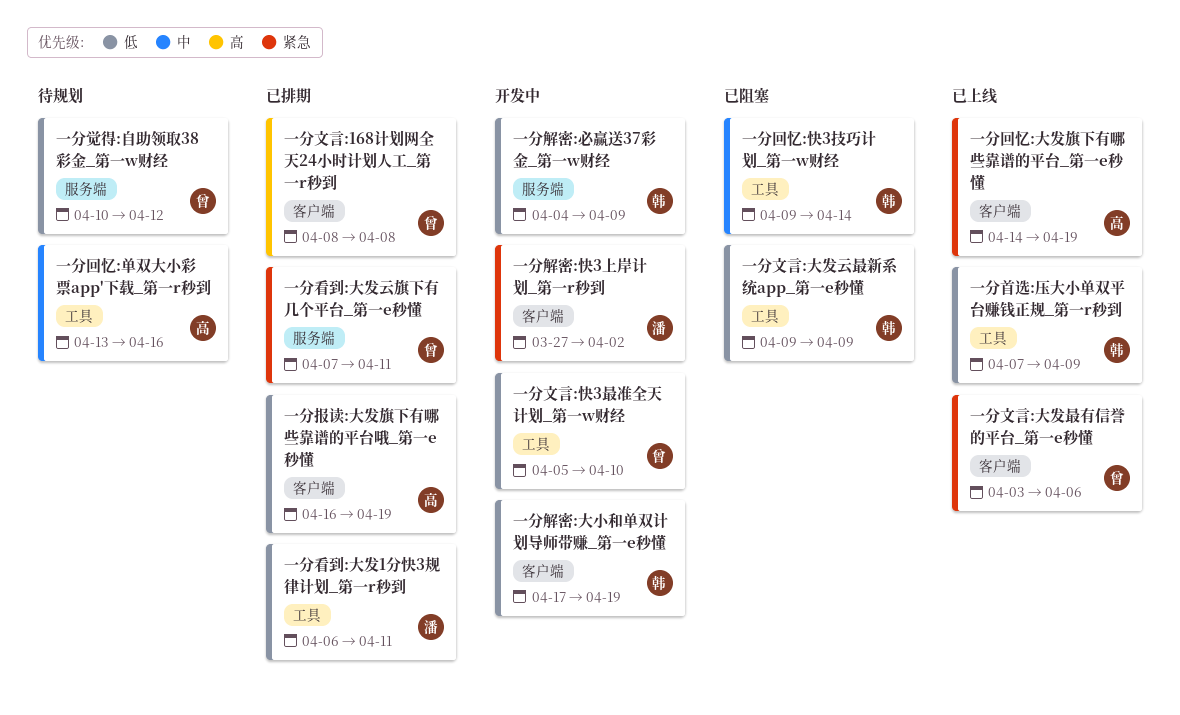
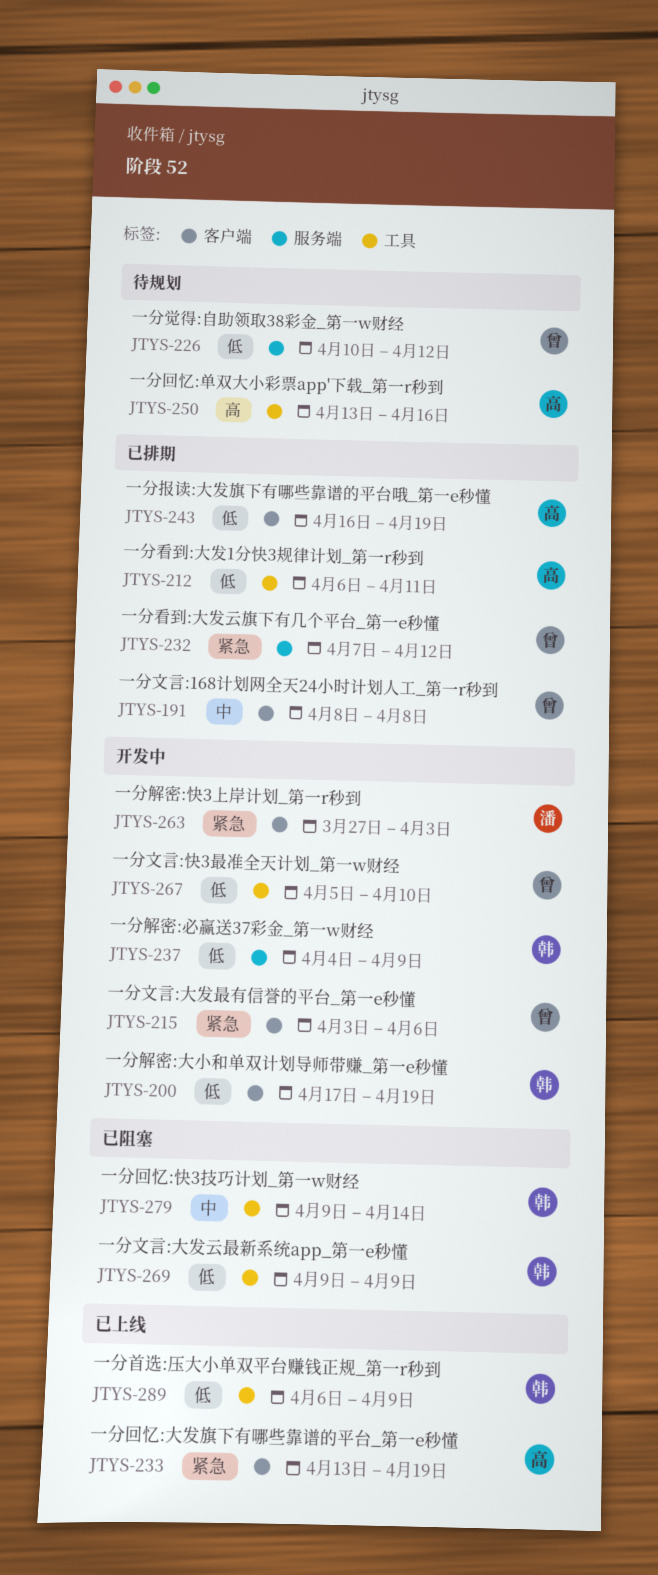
一分回忆:单双大小彩票app'下载_第一r秒到, priority: 中 -> 高
一分回忆:大发旗下有哪些靠谱的平台_第一e秒懂, start: Apr 14 -> Apr 13
一分文言:168计划网全天24小时计划人工_第一r秒到, priority: 高 -> 中
一分文言:大发最有信誉的平台_第一e秒懂, status: 已上线 -> 开发中
一分看到:大发1分快3规律计划_第一r秒到, owner: 潘 -> 高
一分看到:大发云旗下有几个平台_第一e秒懂, due: Apr 11 -> Apr 12
一分解密:快3上岸计划_第一r秒到, due: Apr 2 -> Apr 3
一分首选:压大小单双平台赚钱正规_第一r秒到, start: Apr 7 -> Apr 6

